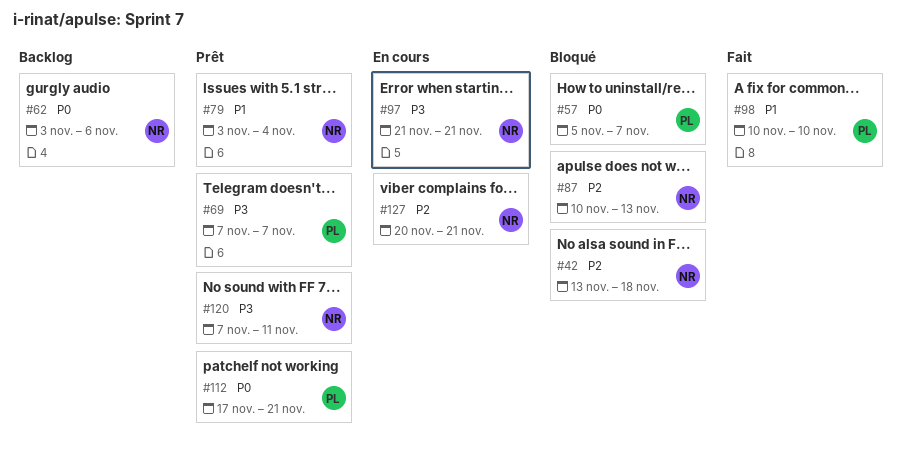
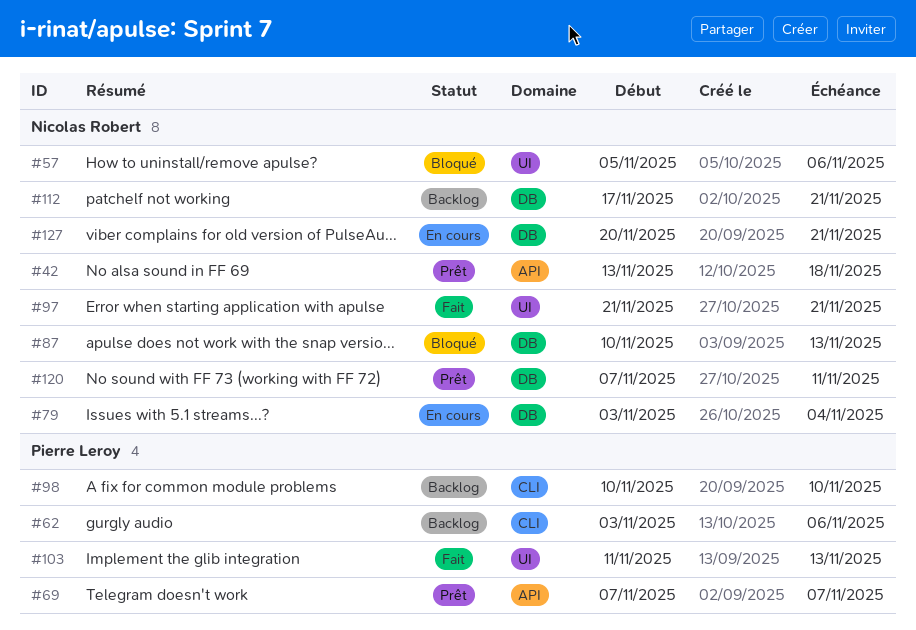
#42, status: Bloqué -> Prêt
#57, owner: Pierre Leroy -> Nicolas Robert
#57, due: Nov 7 -> Nov 6
#62, owner: Nicolas Robert -> Pierre Leroy
#79, status: Prêt -> En cours
#97, status: En cours -> Fait
#98, status: Fait -> Backlog
#103: none -> present
#112, status: Prêt -> Backlog
#112, owner: Pierre Leroy -> Nicolas Robert

